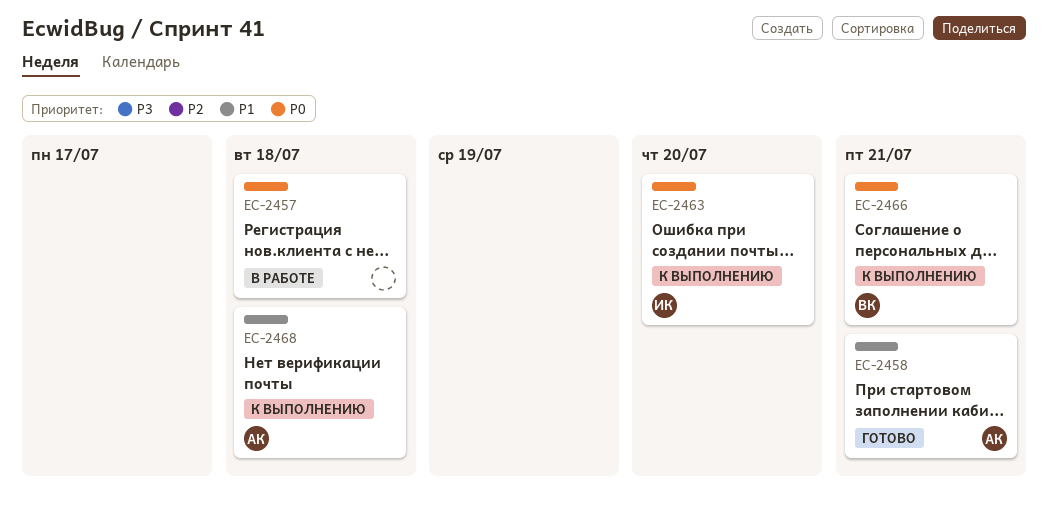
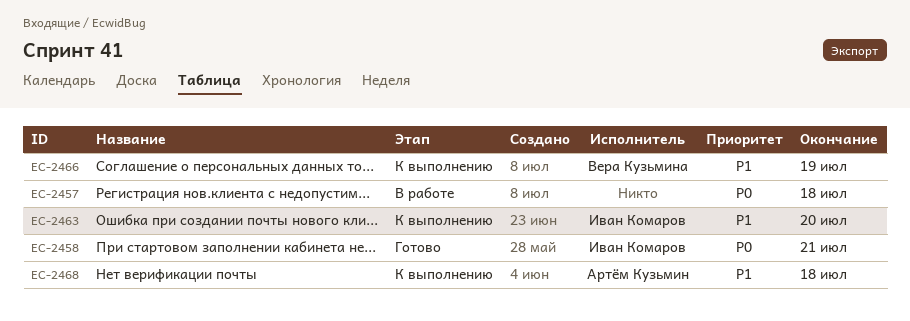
EC-2458, owner: Артём Кузьмин -> Иван Комаров
EC-2458, priority: P1 -> P0
EC-2463, priority: P0 -> P1
EC-2466, priority: P0 -> P1
EC-2466, due: Jul 21 -> Jul 19

